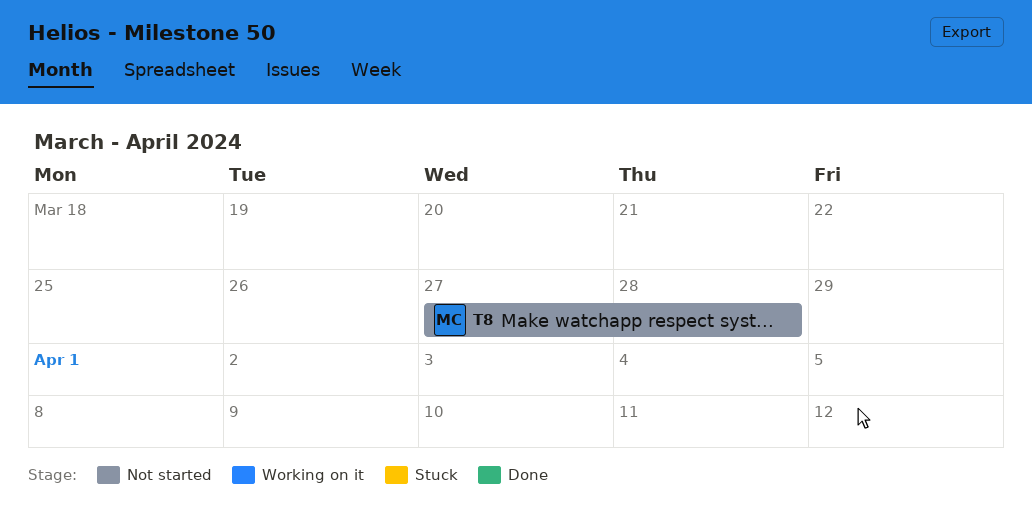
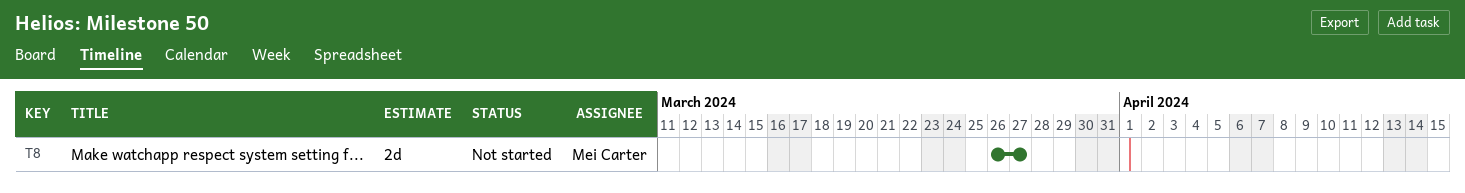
T8, start: Mar 27 -> Mar 26
T8, due: Mar 28 -> Mar 27

